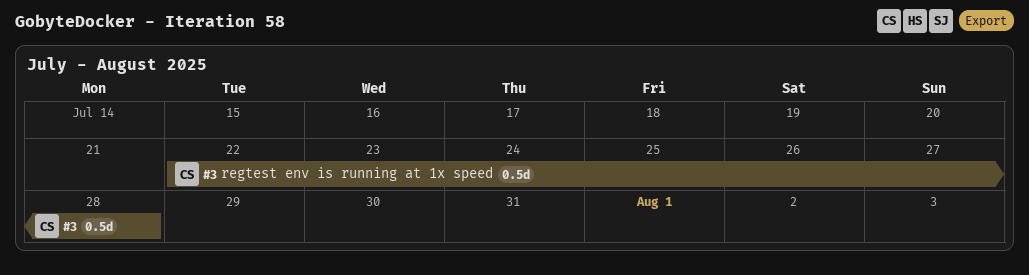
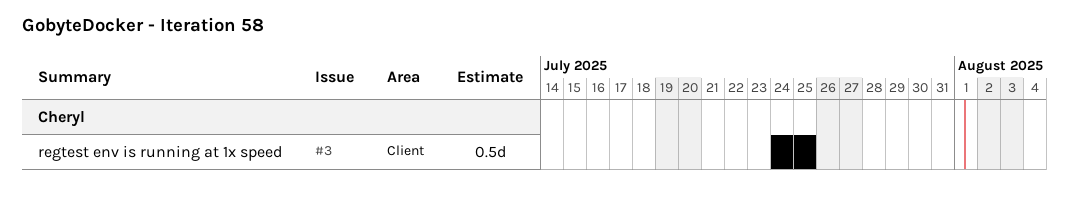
#3, start: Jul 22 -> Jul 24
#3, due: Jul 28 -> Jul 25

